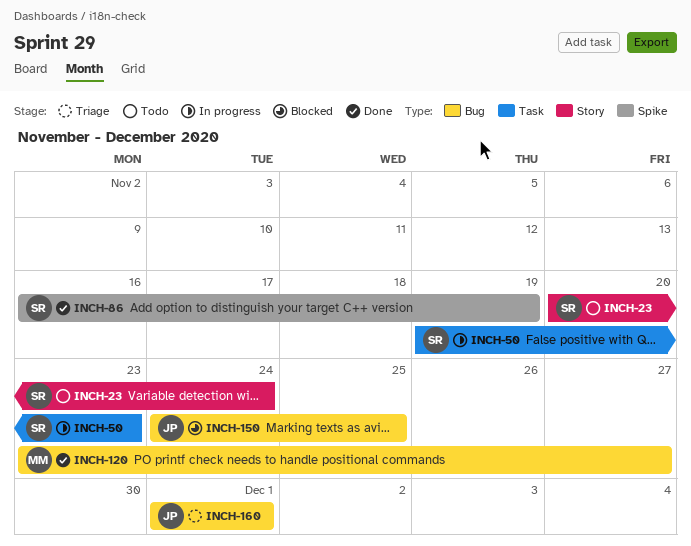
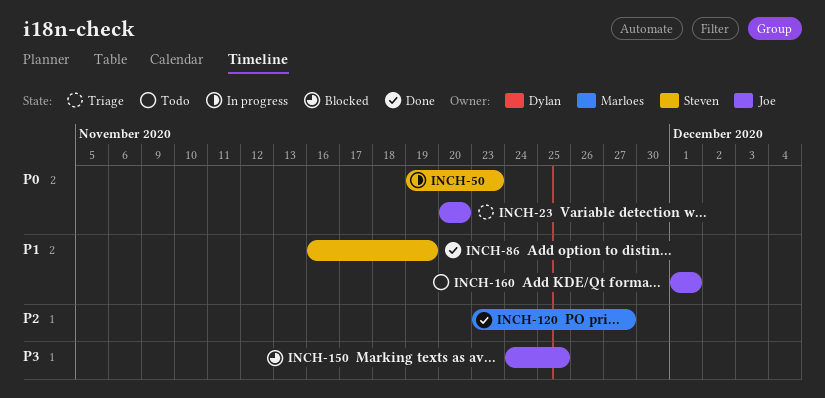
INCH-23, status: Todo -> Triage
INCH-23, owner: Steven -> Joe
INCH-23, due: Nov 24 -> Nov 20
INCH-160, status: Triage -> Todo

